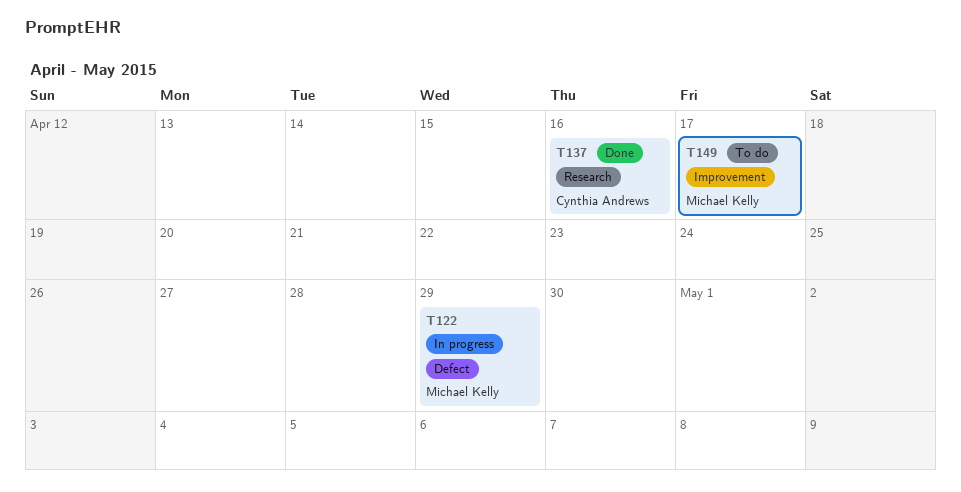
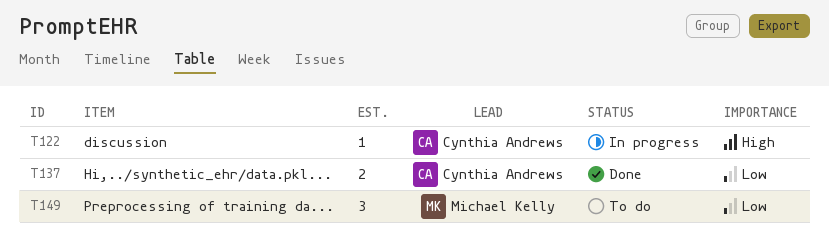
T122, owner: Michael Kelly -> Cynthia Andrews

